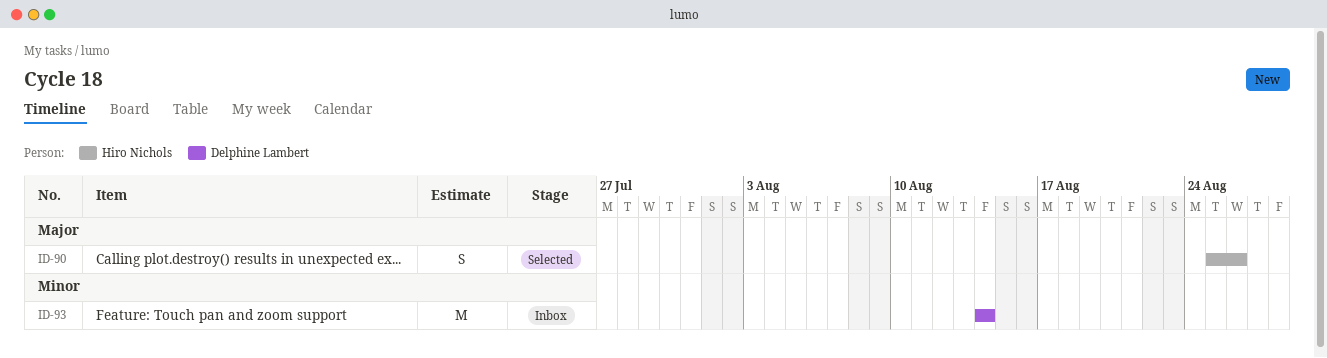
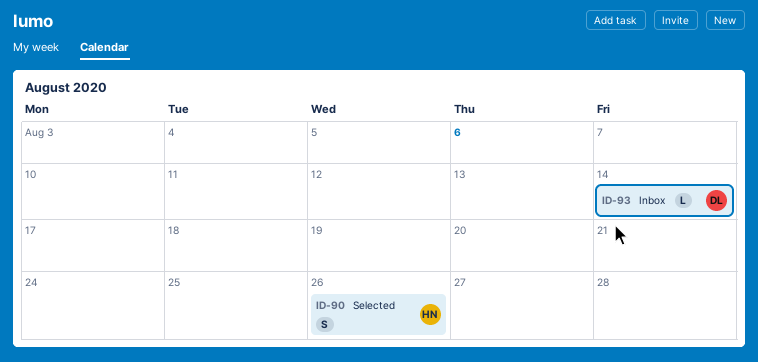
ID-93, estimate: M -> L

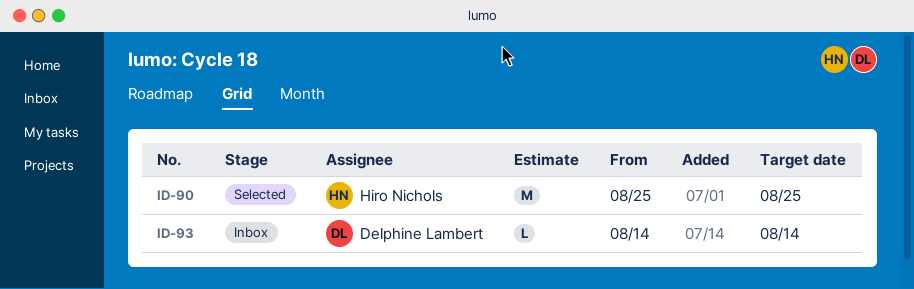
ID-90, estimate: S -> M
ID-90, due: Aug 26 -> Aug 25

